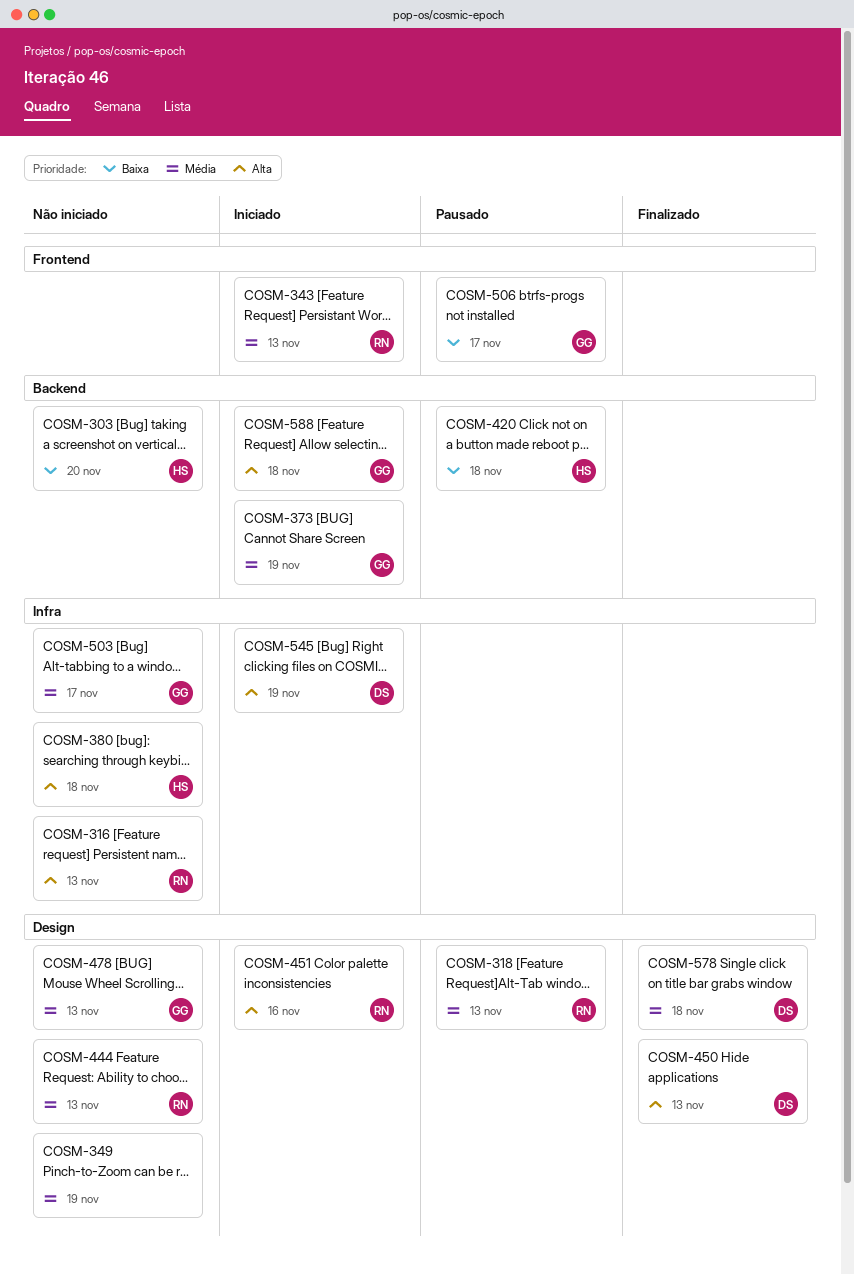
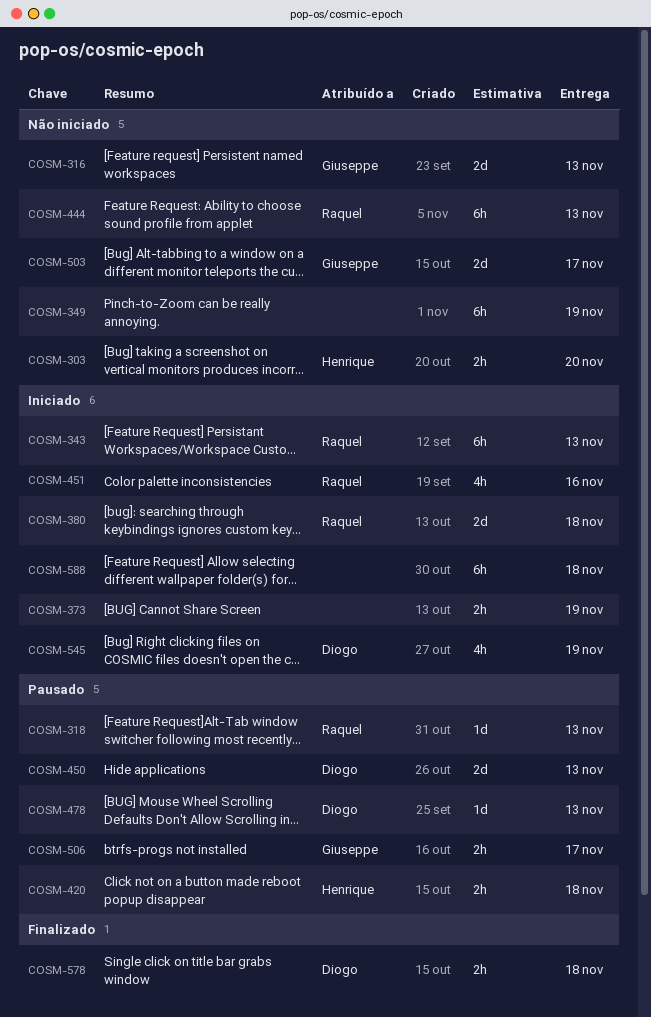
COSM-316, owner: Raquel -> Giuseppe
COSM-373, owner: Giuseppe -> none
COSM-380, status: Não iniciado -> Iniciado
COSM-380, owner: Henrique -> Raquel
COSM-450, status: Finalizado -> Pausado
COSM-478, status: Não iniciado -> Pausado
COSM-478, owner: Giuseppe -> Diogo
COSM-588, owner: Giuseppe -> none

